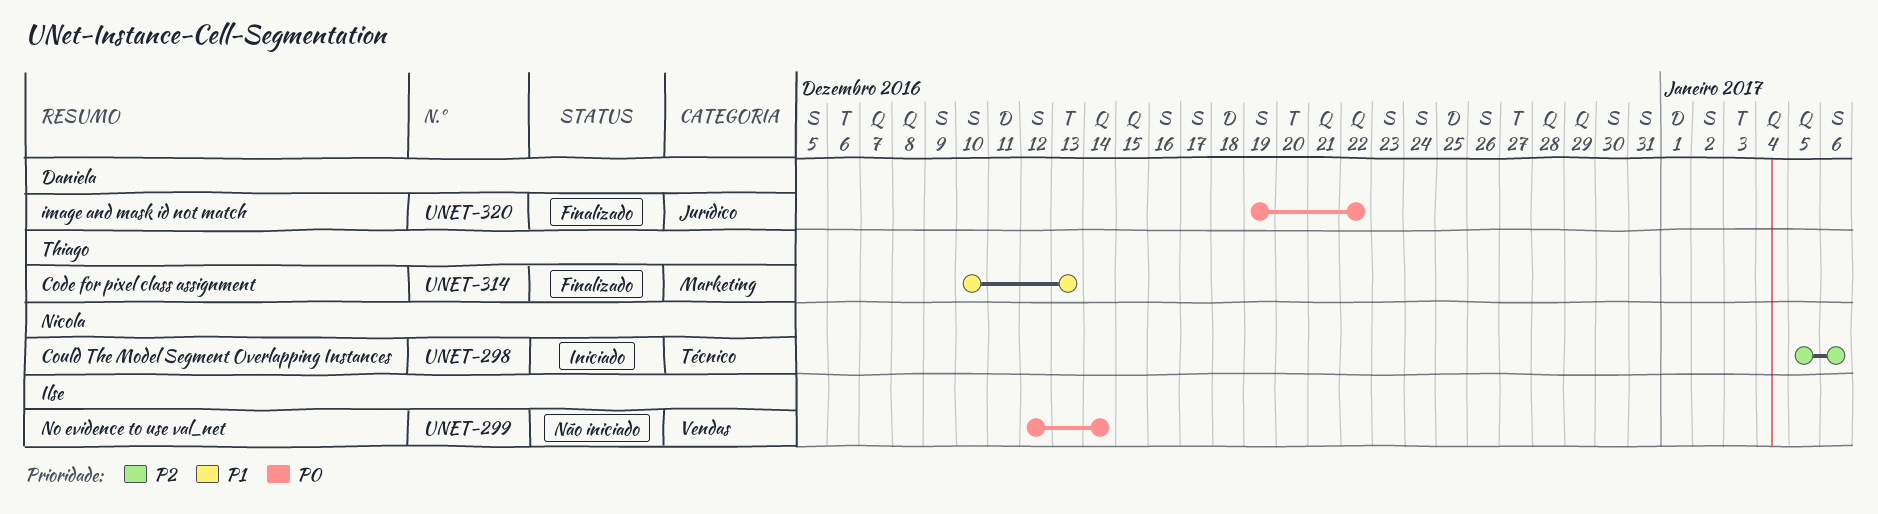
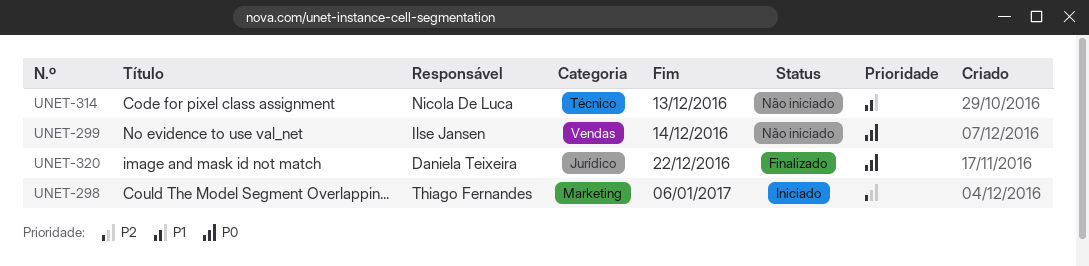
UNET-298, owner: Nicola De Luca -> Thiago Fernandes
UNET-298, label: Técnico -> Marketing
UNET-314, status: Finalizado -> Não iniciado
UNET-314, owner: Thiago Fernandes -> Nicola De Luca
UNET-314, label: Marketing -> Técnico

